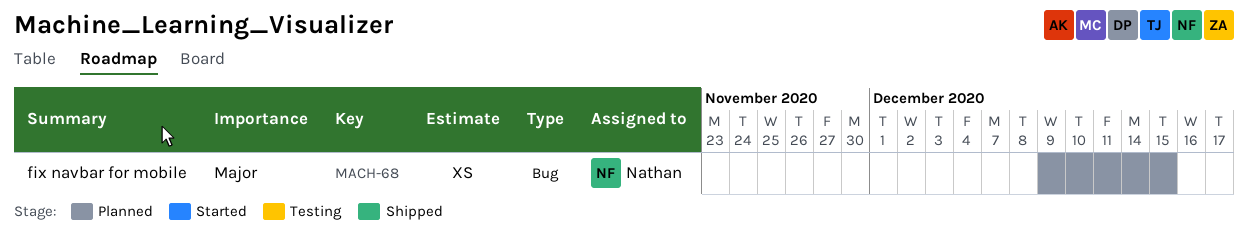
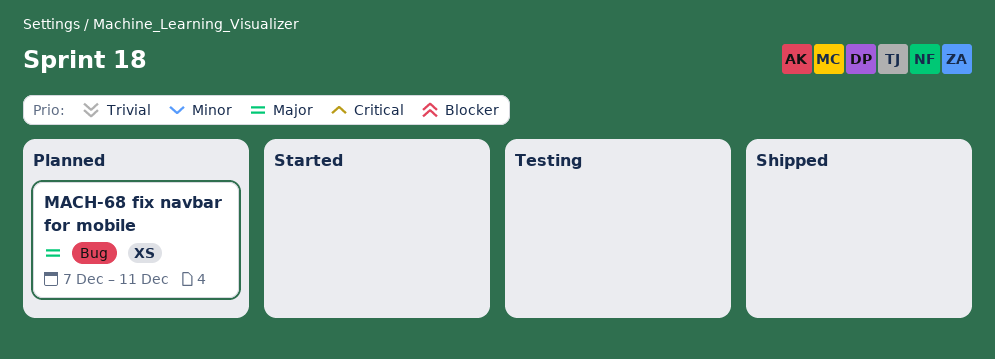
MACH-68, start: Dec 9 -> Dec 7
MACH-68, due: Dec 15 -> Dec 11

